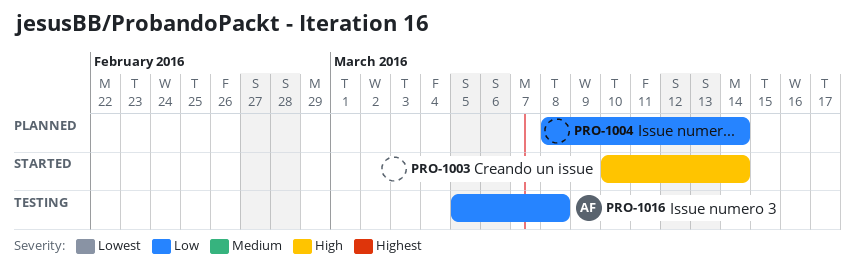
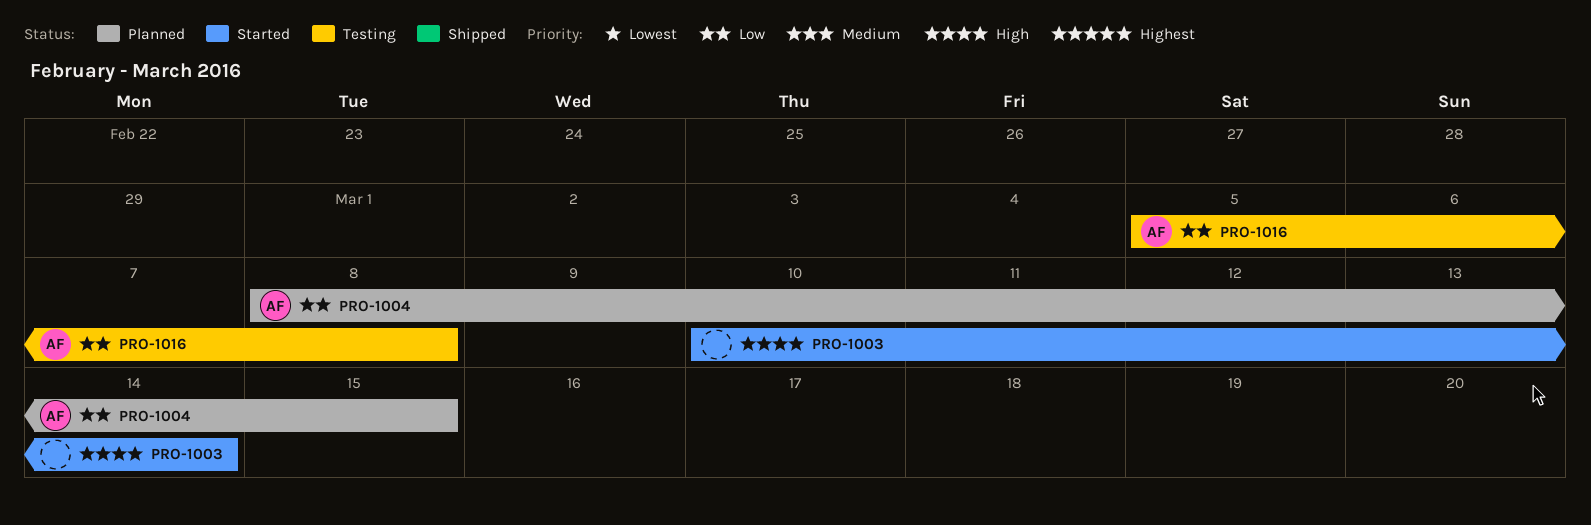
PRO-1004, owner: none -> AF
PRO-1004, due: Mar 14 -> Mar 15

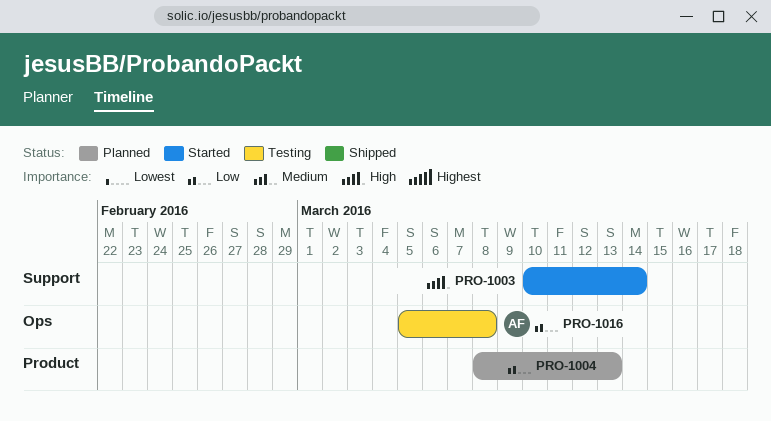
PRO-1004, owner: AF -> none
PRO-1004, due: Mar 15 -> Mar 13

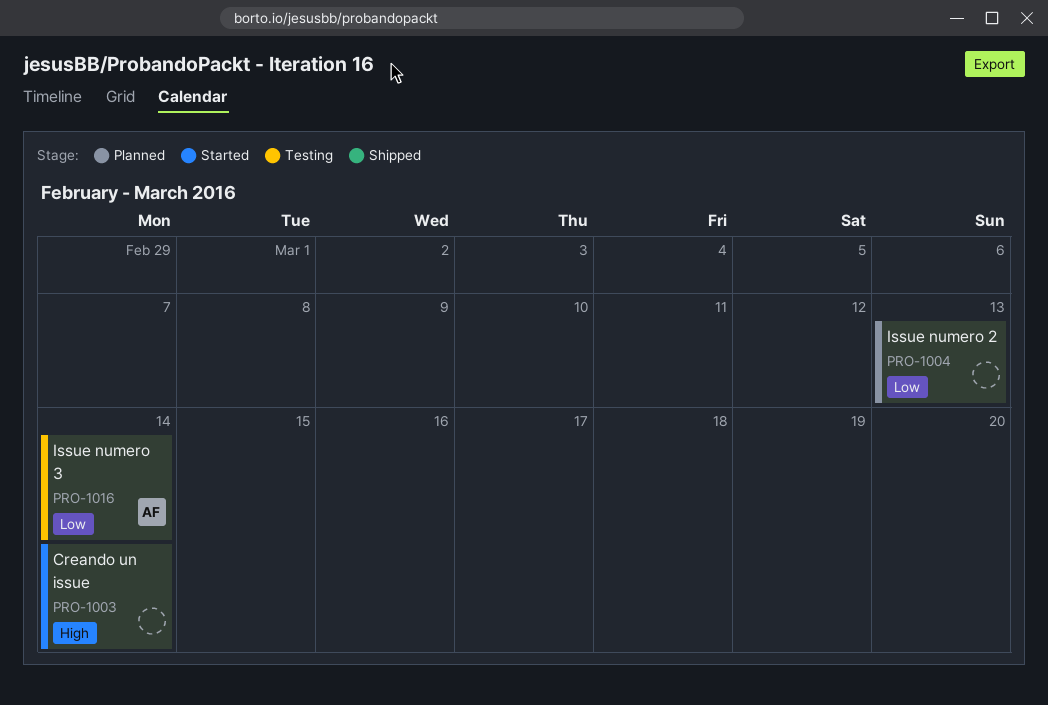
PRO-1016, due: Mar 8 -> Mar 14

